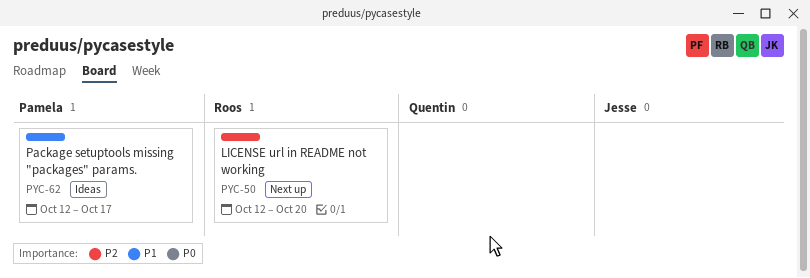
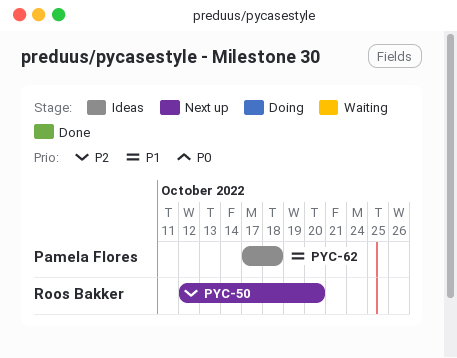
PYC-62, start: Oct 12 -> Oct 17
PYC-62, due: Oct 17 -> Oct 18

